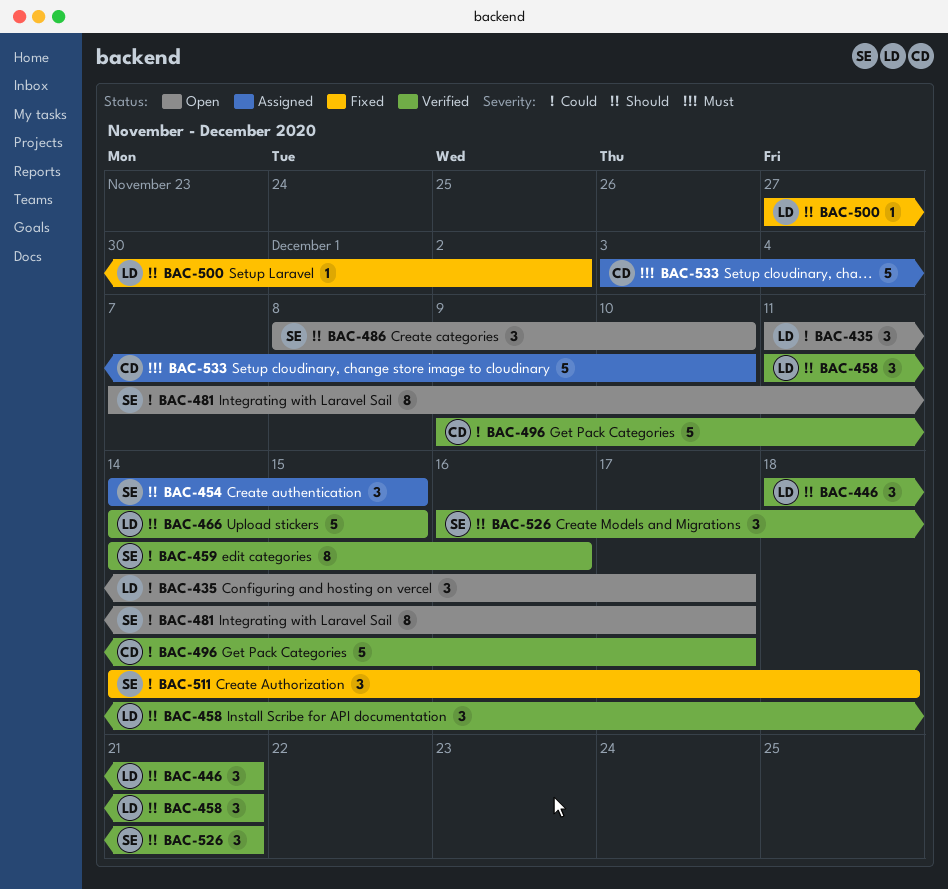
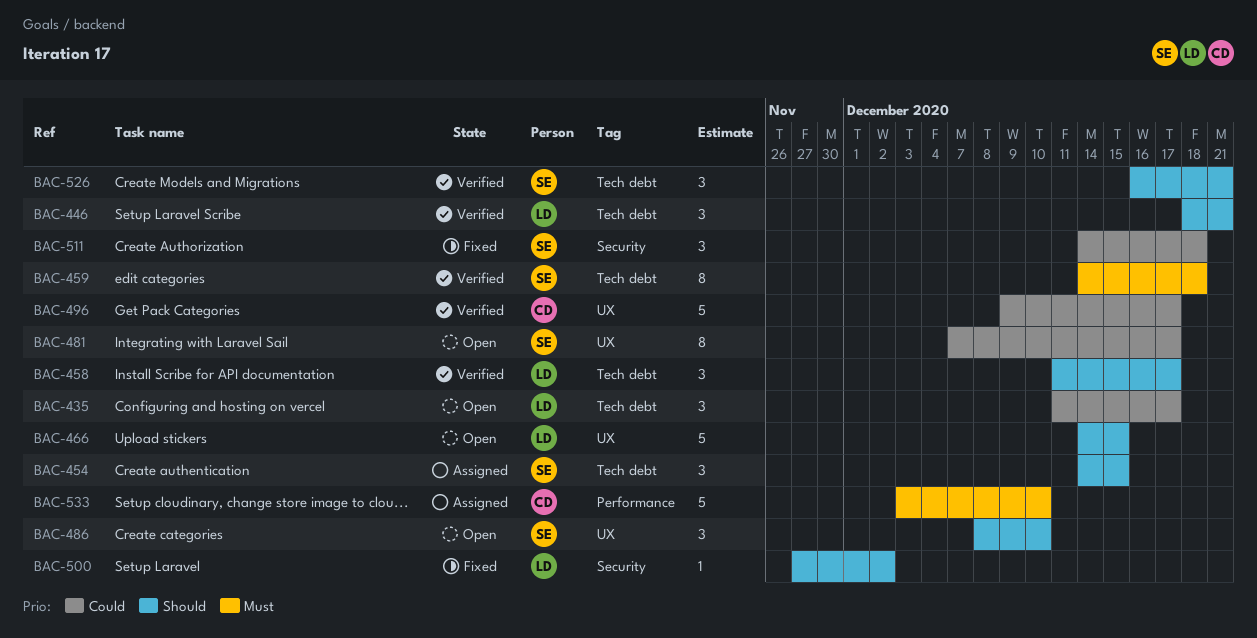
BAC-458, due: Dec 21 -> Dec 17
BAC-459, priority: Could -> Must
BAC-459, due: Dec 16 -> Dec 18
BAC-466, status: Verified -> Open

